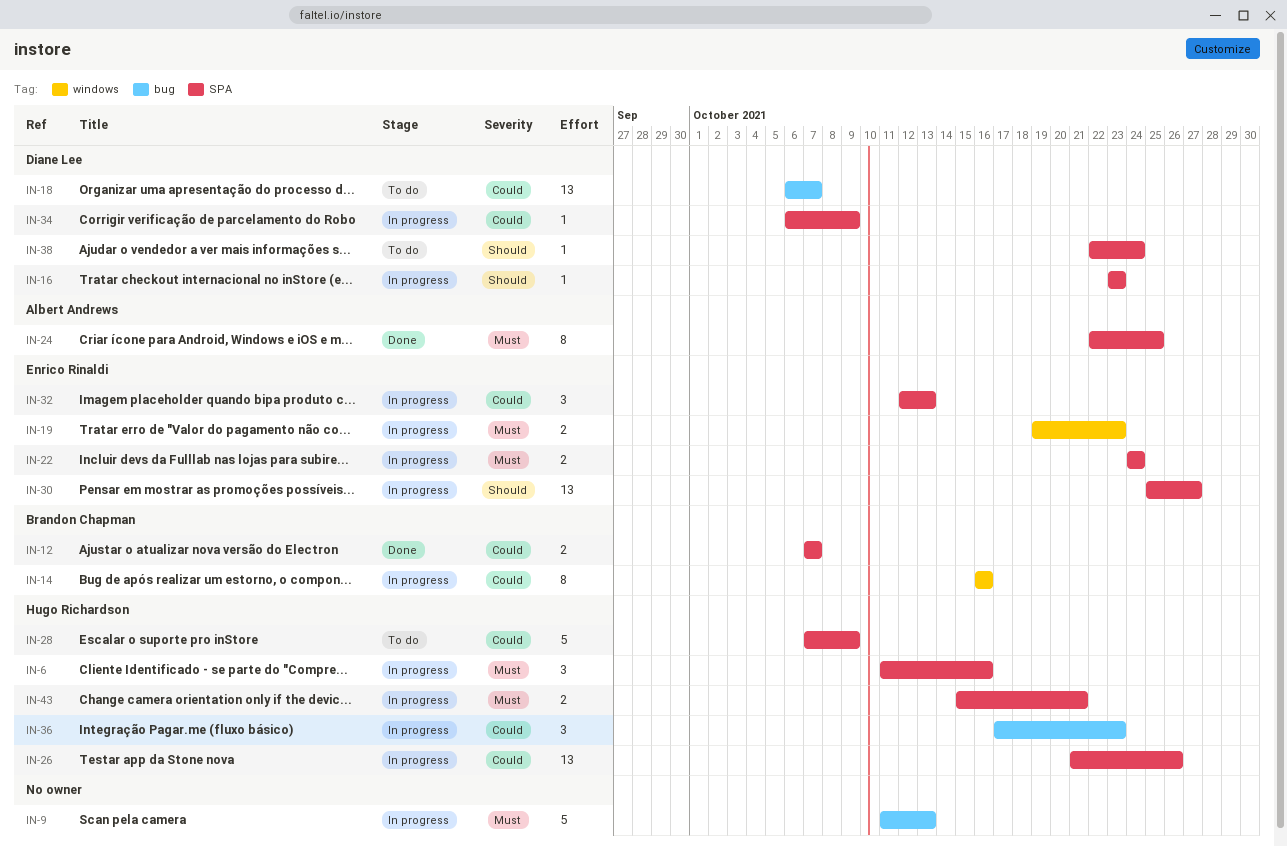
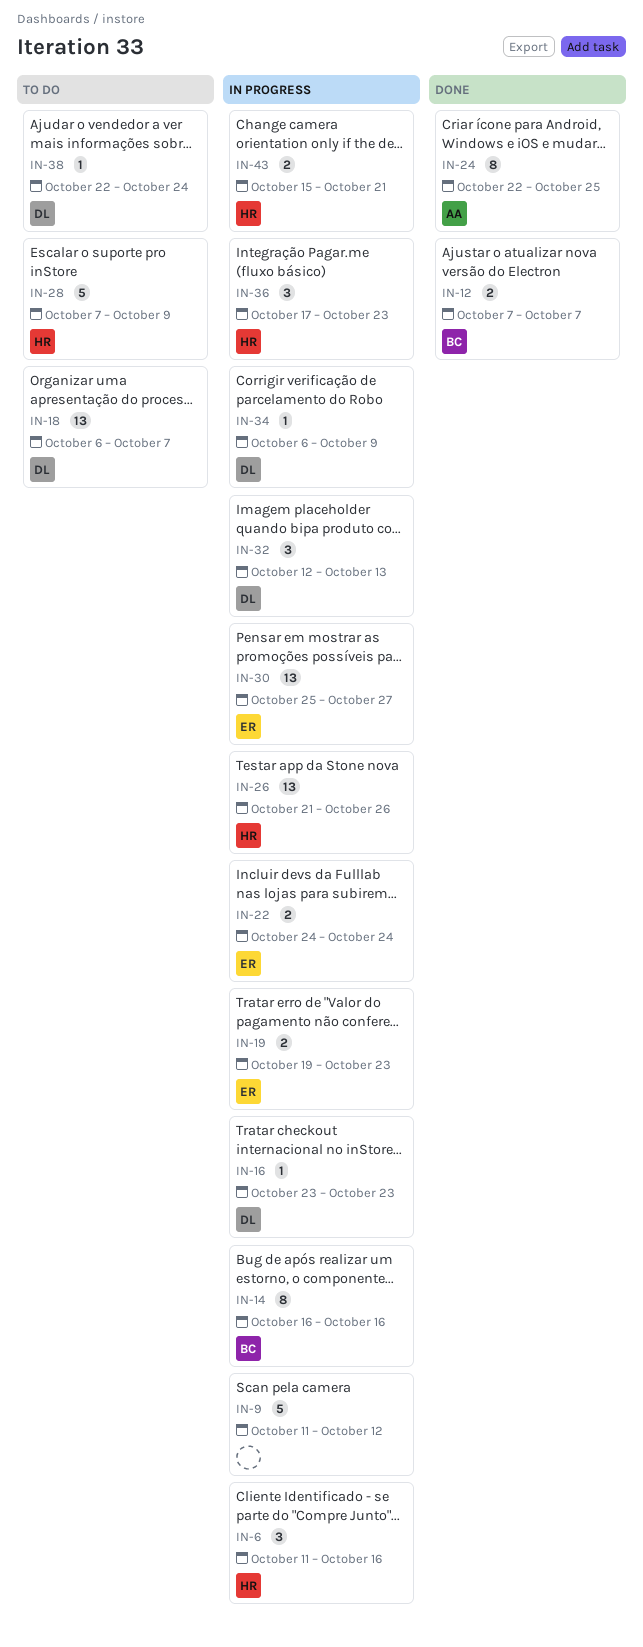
IN-9, due: Oct 13 -> Oct 12
IN-32, owner: Enrico Rinaldi -> Diane Lee

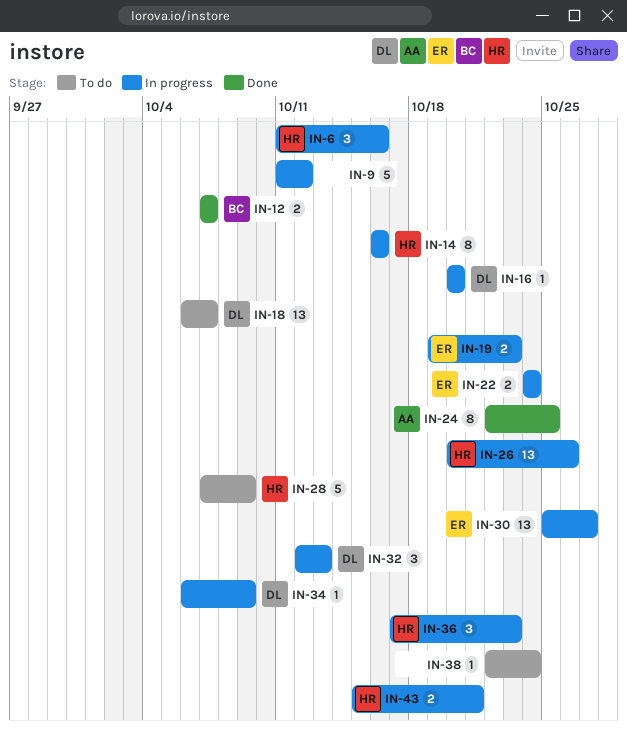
IN-14, owner: BC -> HR
IN-16, start: Oct 23 -> Oct 20
IN-16, due: Oct 23 -> Oct 20
IN-26, start: Oct 21 -> Oct 20
IN-38, owner: DL -> none

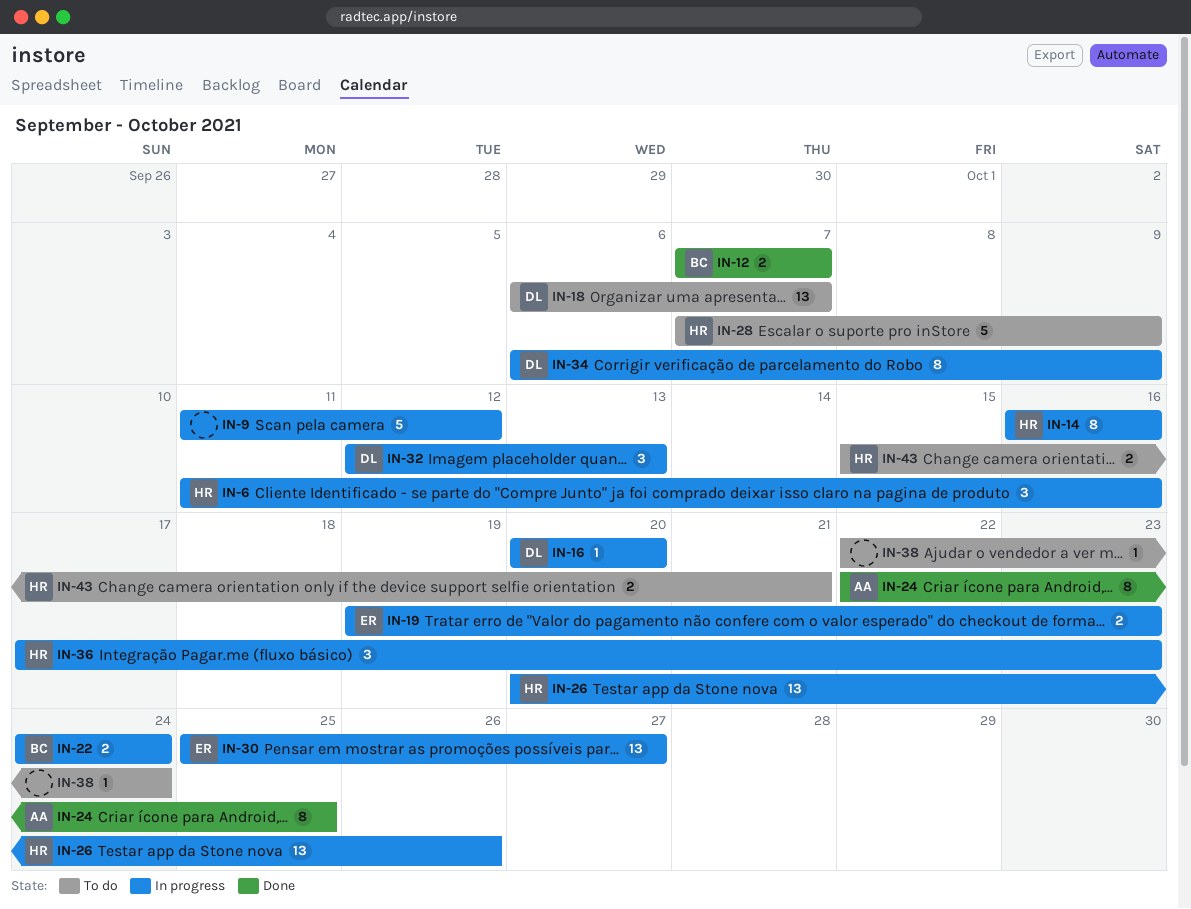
IN-22, owner: ER -> BC
IN-34, estimate: 1 -> 8
IN-43, status: In progress -> To do

